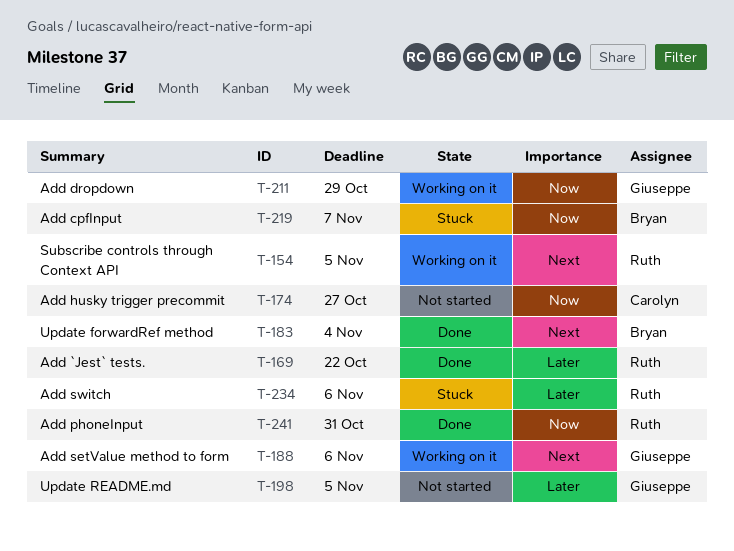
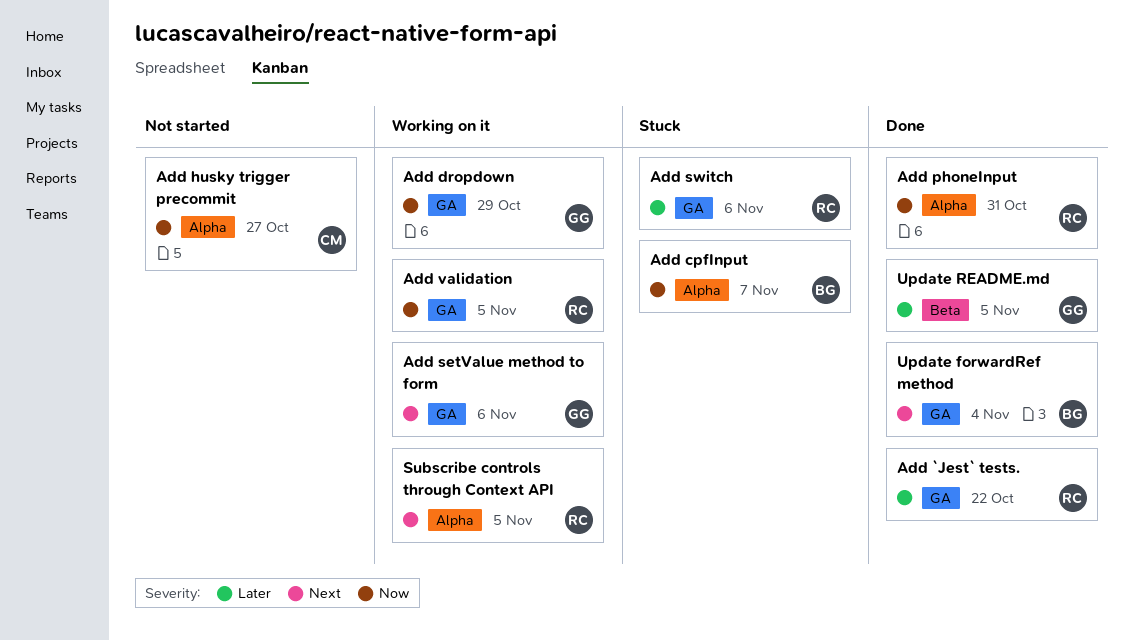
Add validation: none -> present
Update README.md, status: Not started -> Done

